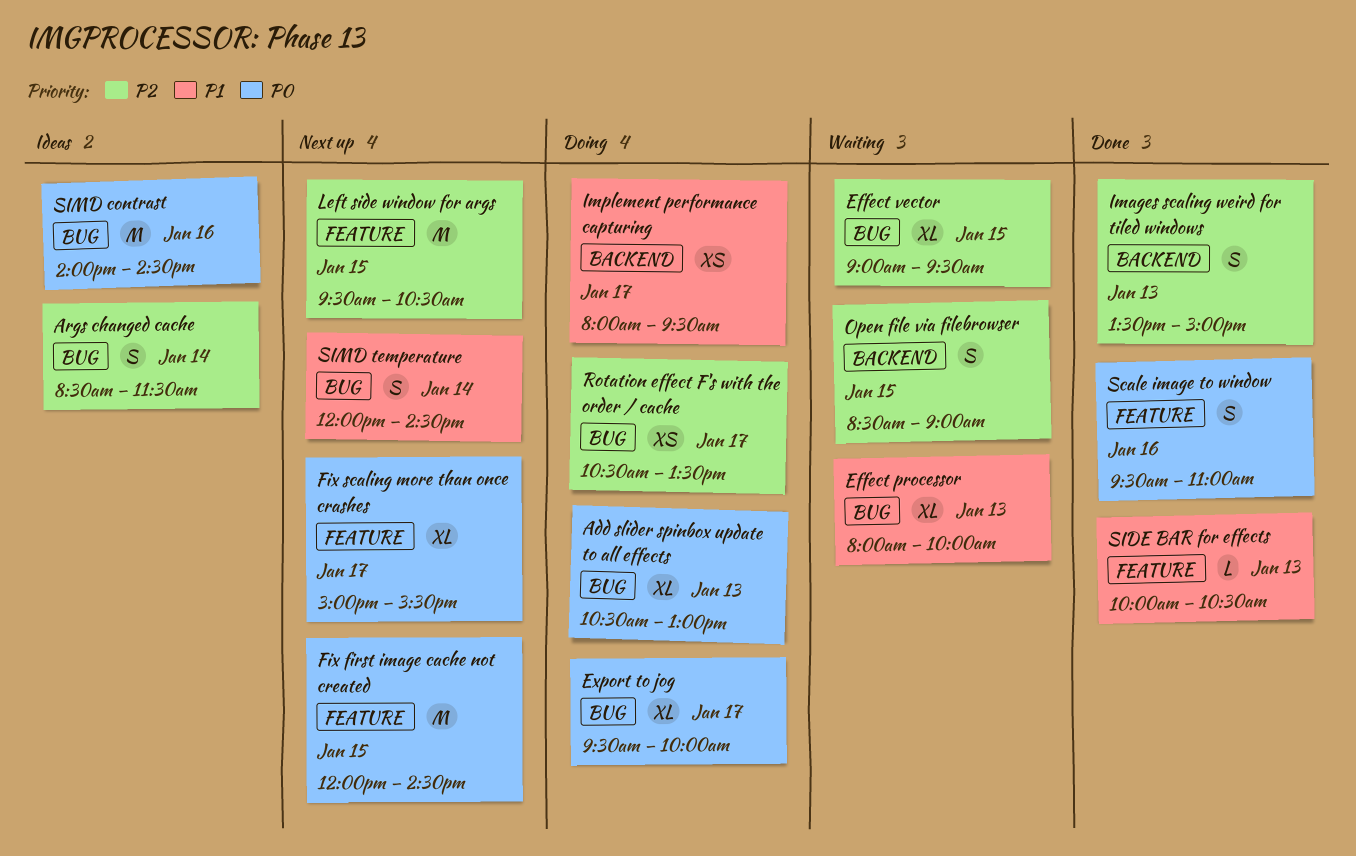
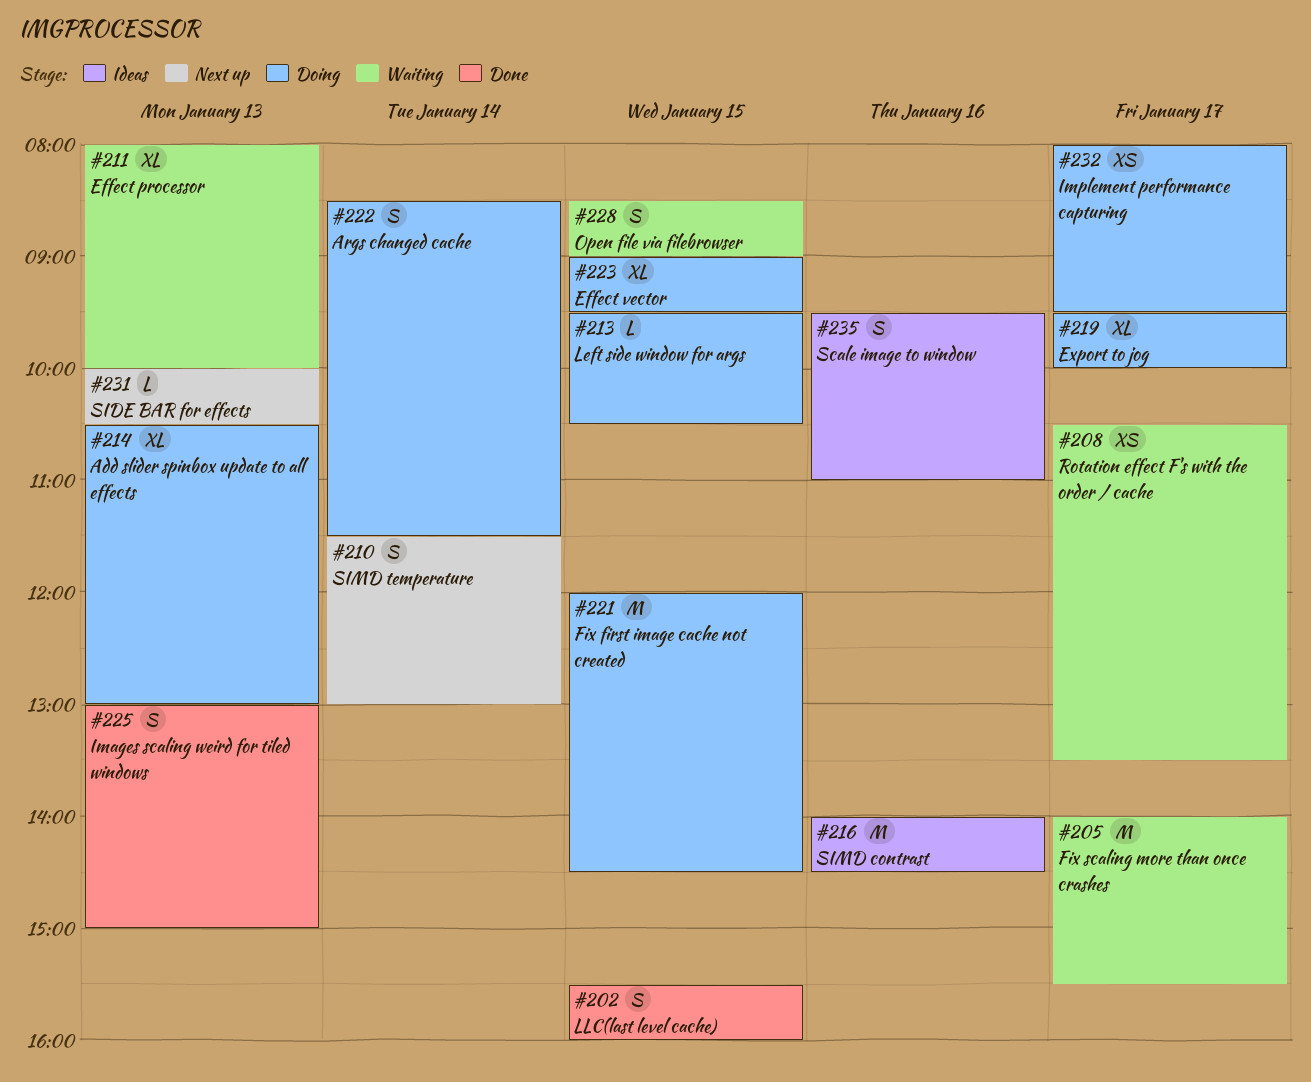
Args changed cache, status: Ideas -> Doing
Effect vector, status: Waiting -> Doing
Fix first image cache not created, status: Next up -> Doing
Fix scaling more than once crashes, status: Next up -> Waiting
Fix scaling more than once crashes, estimate: XL -> M
Fix scaling more than once crashes, begins: 15:00 -> 14:00
Images scaling weird for tiled windows, begins: 13:30 -> 13:00
Left side window for args, status: Next up -> Doing
Left side window for args, estimate: M -> L
LLC(last level cache): none -> present
Rotation effect F's with the order / cache, status: Doing -> Waiting
Scale image to window, status: Done -> Ideas
SIDE BAR for effects, status: Done -> Next up
SIMD temperature, begins: 12:00 -> 11:30
SIMD temperature, ends: 14:30 -> 13:00

